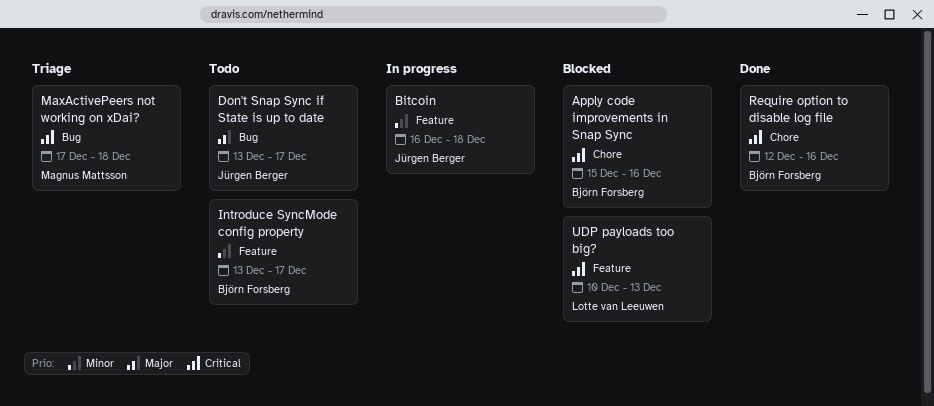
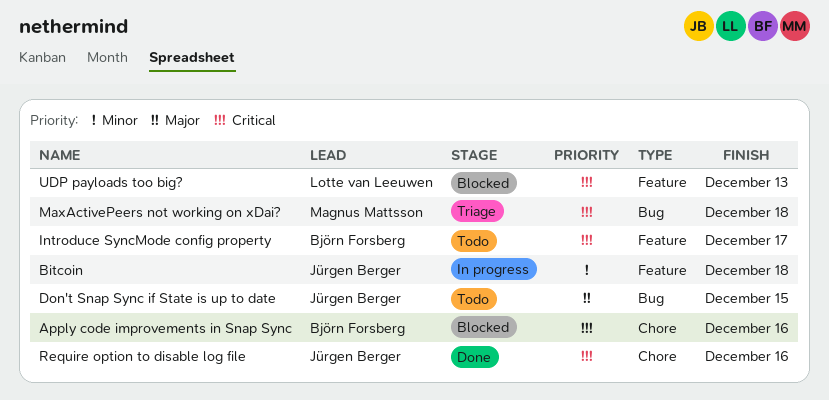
Don't Snap Sync if State is up to date, due: Dec 17 -> Dec 15
Introduce SyncMode config property, priority: Minor -> Critical
Require option to disable log file, owner: Björn Forsberg -> Jürgen Berger

